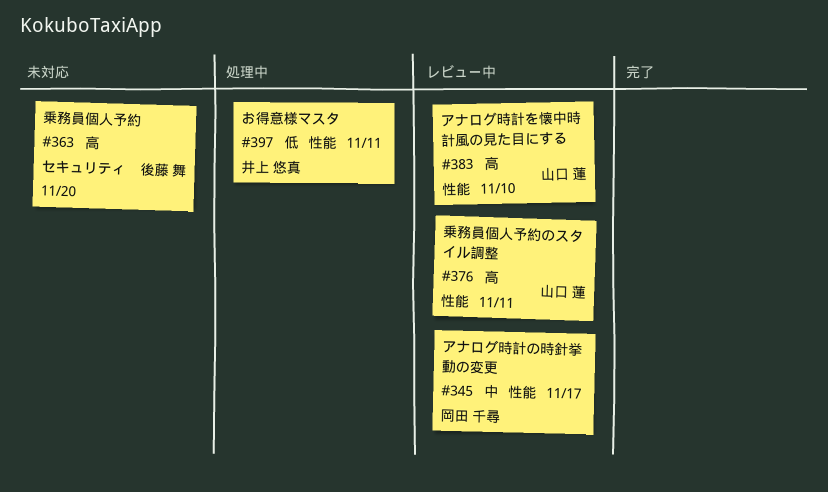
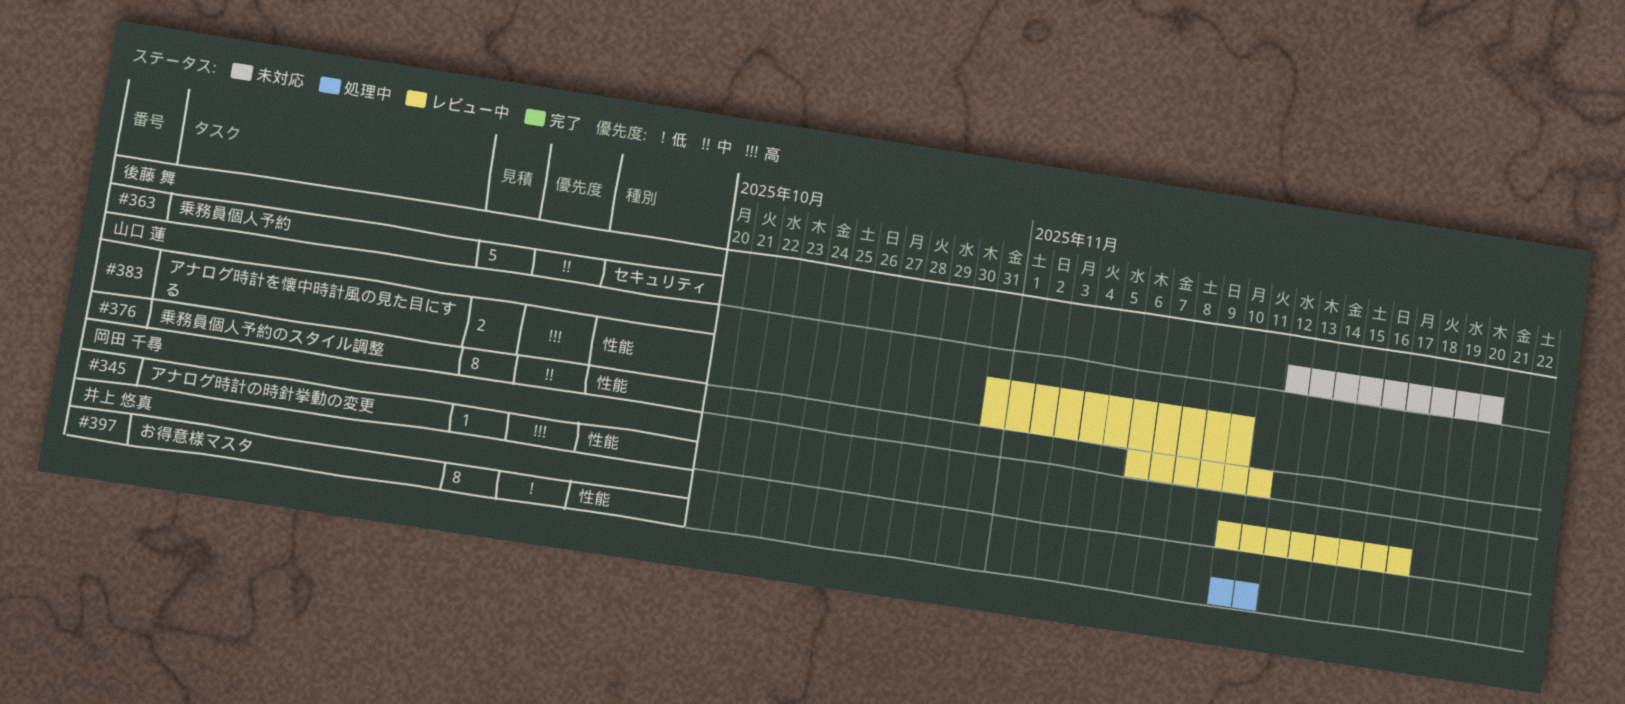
#345, priority: 中 -> 高
#363, priority: 高 -> 中
#376, priority: 高 -> 中

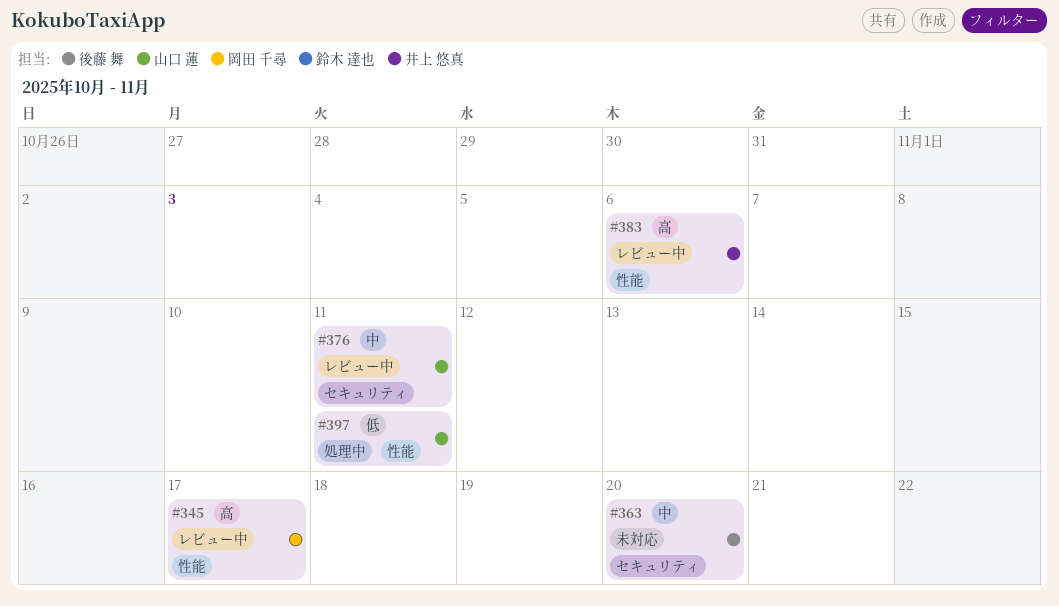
#376, label: 性能 -> セキュリティ
#383, owner: 山口 蓮 -> 井上 悠真
#383, due: Nov 10 -> Nov 6
#397, owner: 井上 悠真 -> 山口 蓮

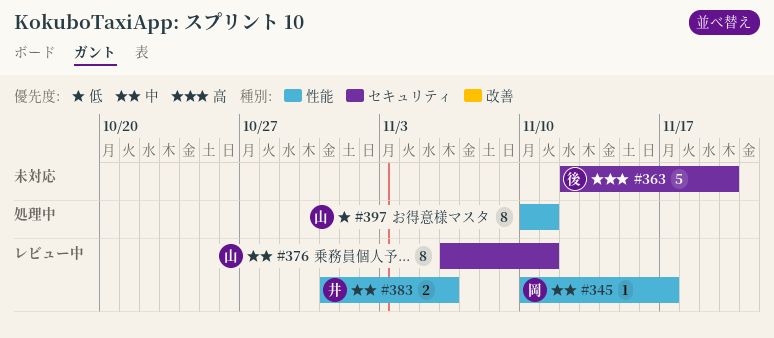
#345, priority: 高 -> 中
#363, priority: 中 -> 高
#383, priority: 高 -> 中

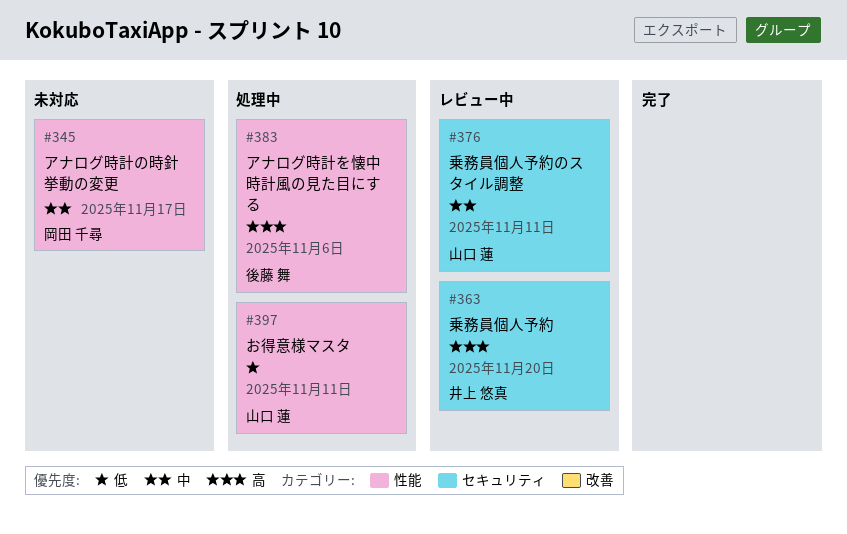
#345, status: レビュー中 -> 未対応
#363, status: 未対応 -> レビュー中
#363, owner: 後藤 舞 -> 井上 悠真
#383, status: レビュー中 -> 処理中
#383, owner: 井上 悠真 -> 後藤 舞
#383, priority: 中 -> 高

